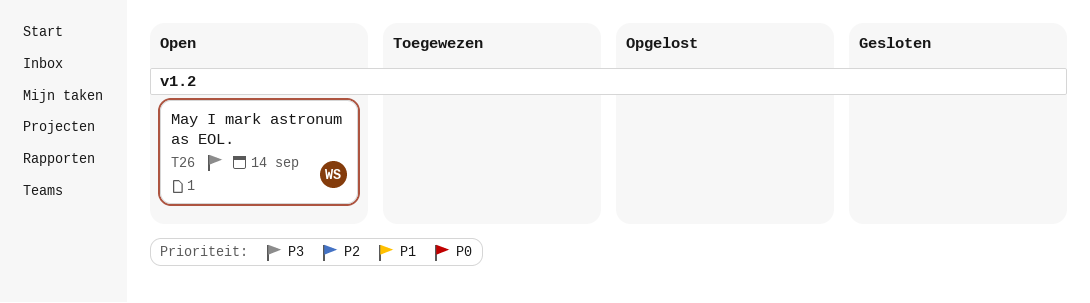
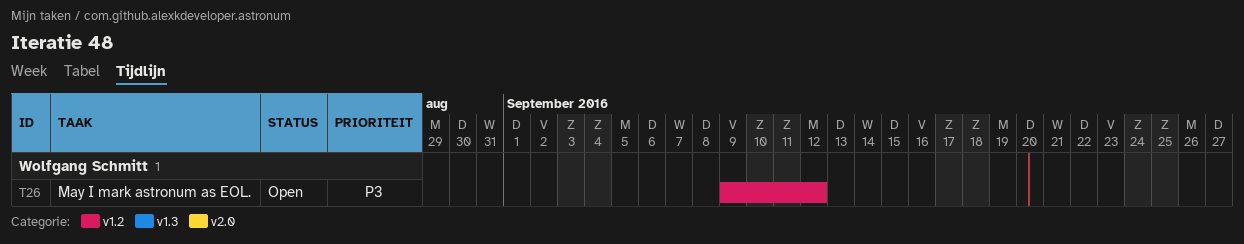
T26, due: Sep 14 -> Sep 12

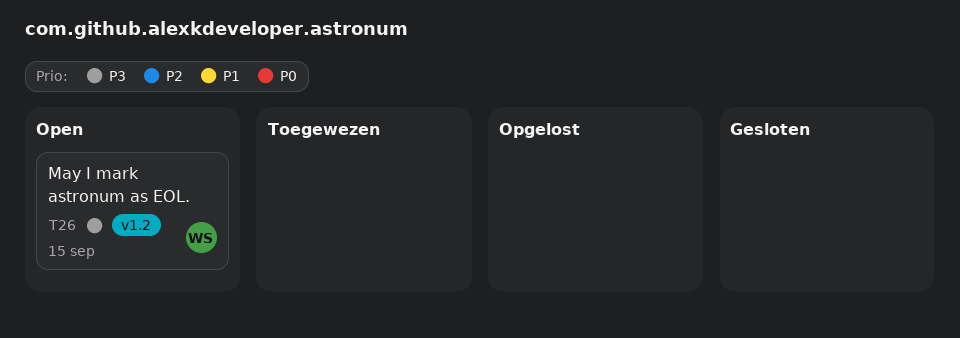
T26, due: Sep 12 -> Sep 15

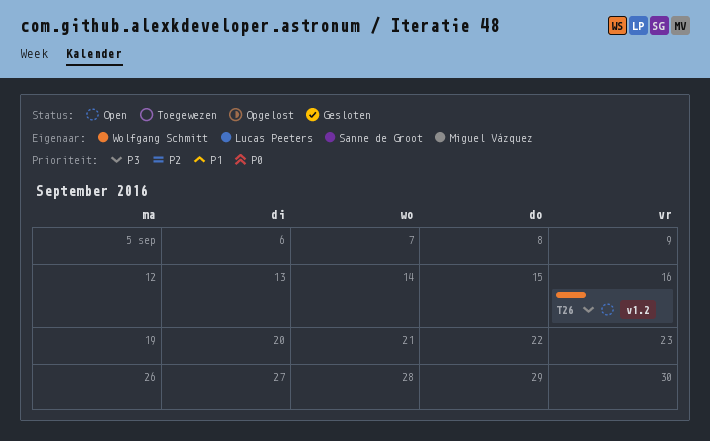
T26, due: Sep 15 -> Sep 16

